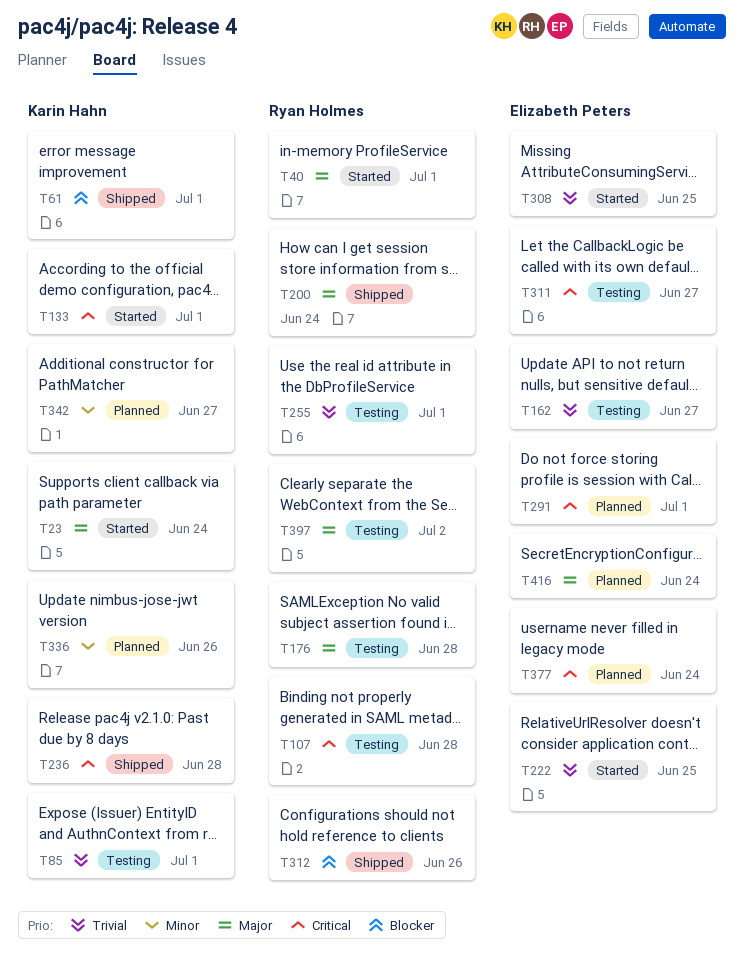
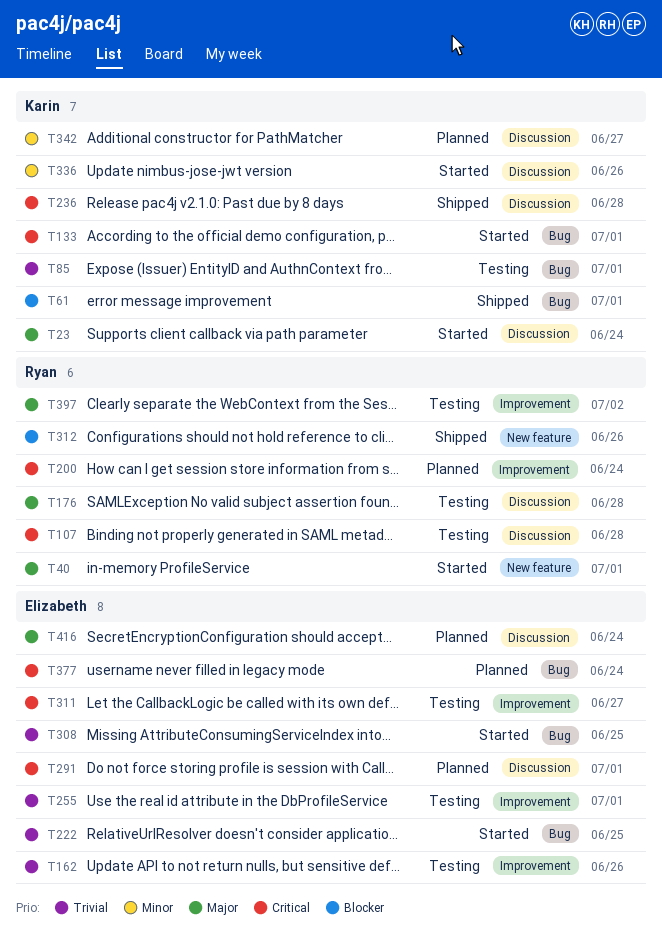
T162, due: Jun 27 -> Jun 26
T200, status: Shipped -> Planned
T200, priority: Major -> Critical
T255, owner: Ryan Holmes -> Elizabeth Peters
T336, status: Planned -> Started

